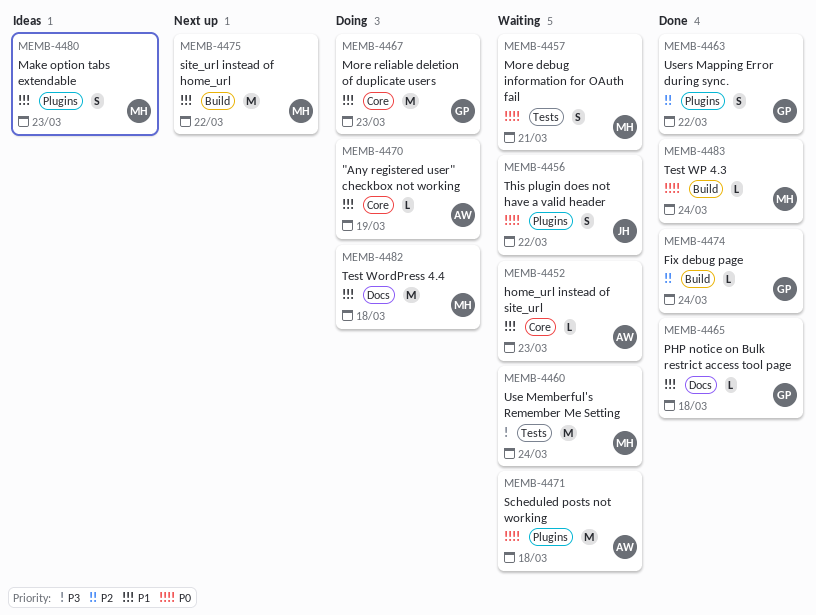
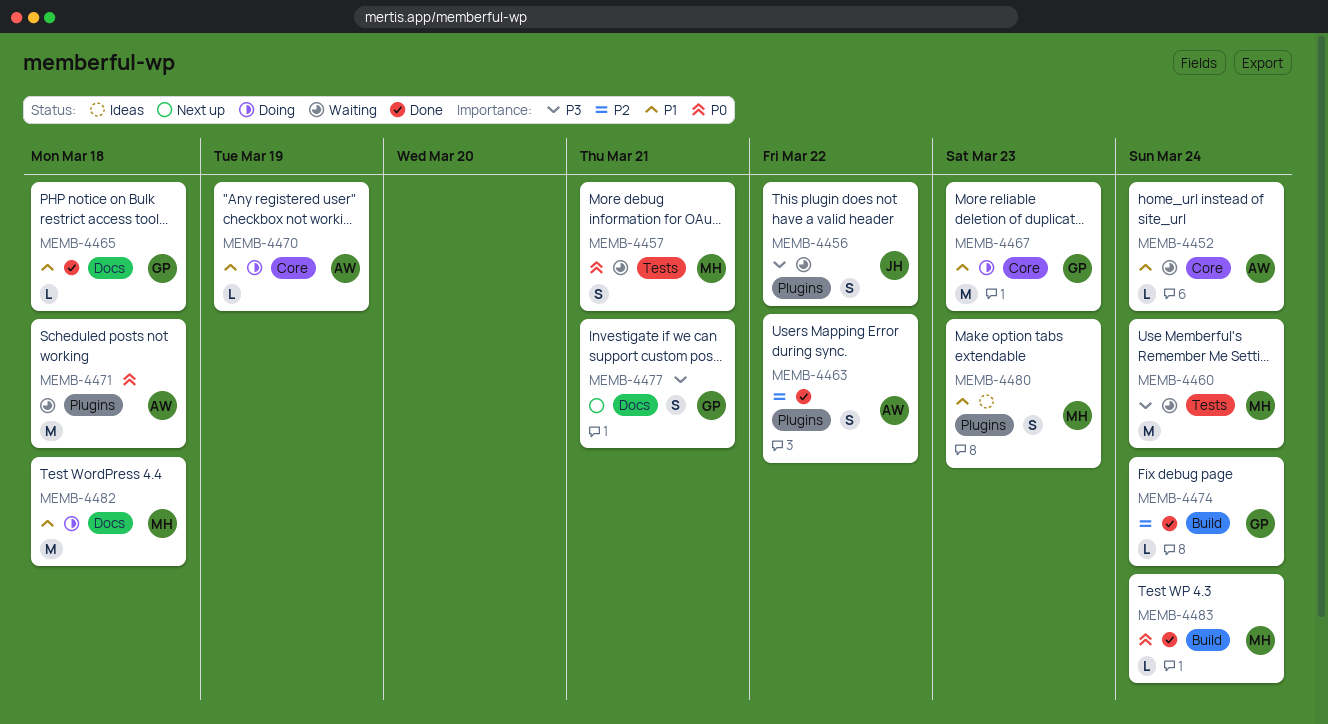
MEMB-4452, due: Mar 23 -> Mar 24
MEMB-4456, priority: P0 -> P3
MEMB-4463, owner: GP -> AW
MEMB-4475: present -> none
MEMB-4477: none -> present

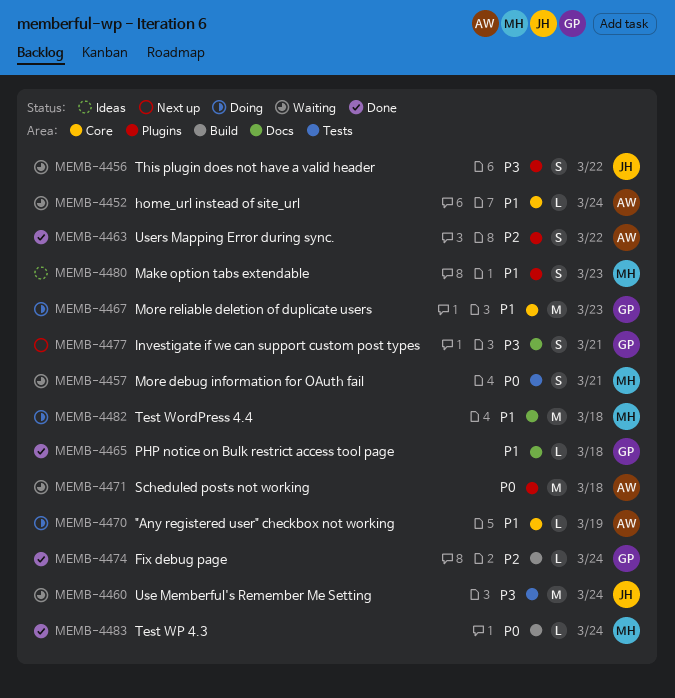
MEMB-4460, owner: MH -> JH

